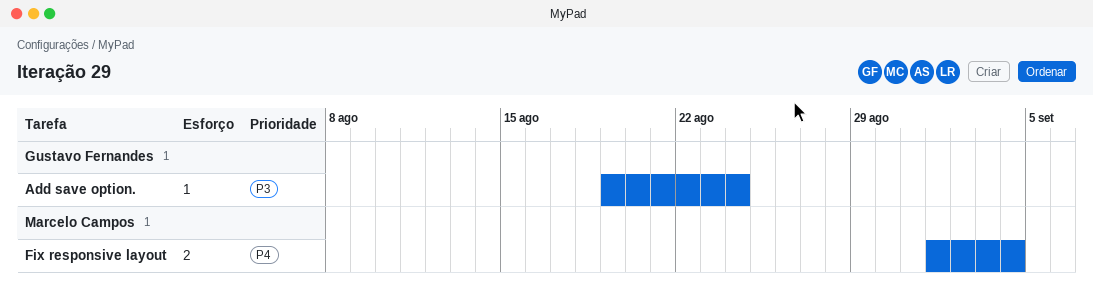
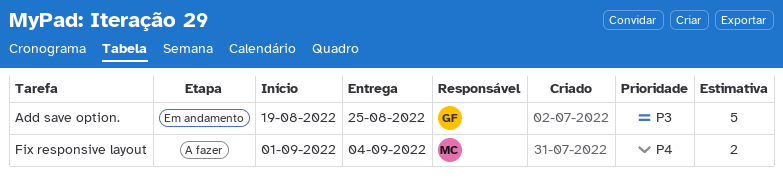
Add save option., estimate: 1 -> 5
Add save option., due: Aug 24 -> Aug 25

